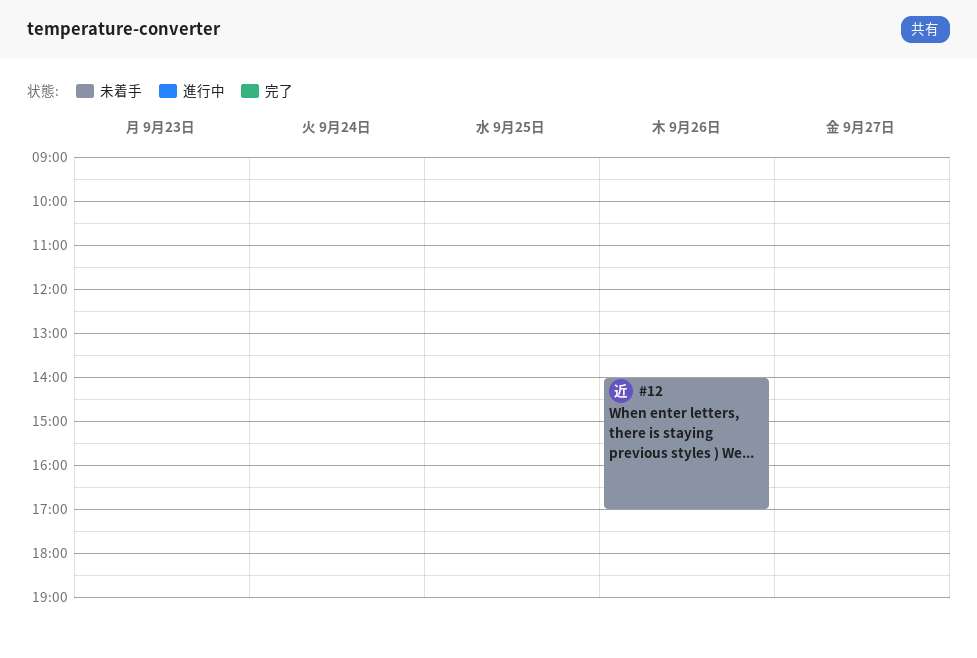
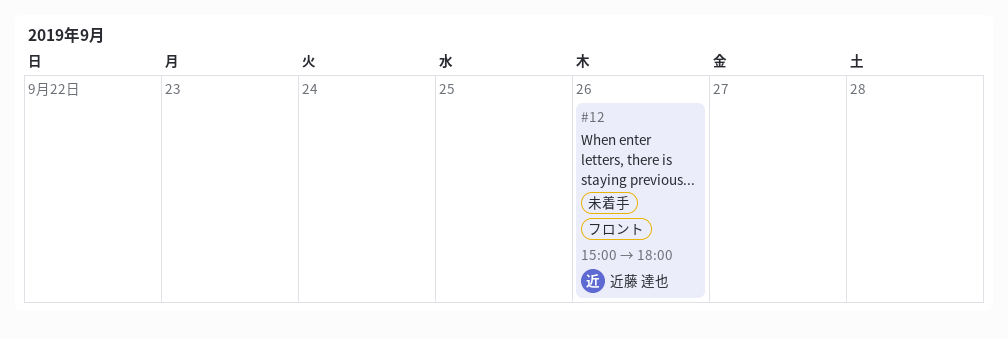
#12, begins: 14:00 -> 15:00
#12, ends: 17:00 -> 18:00

